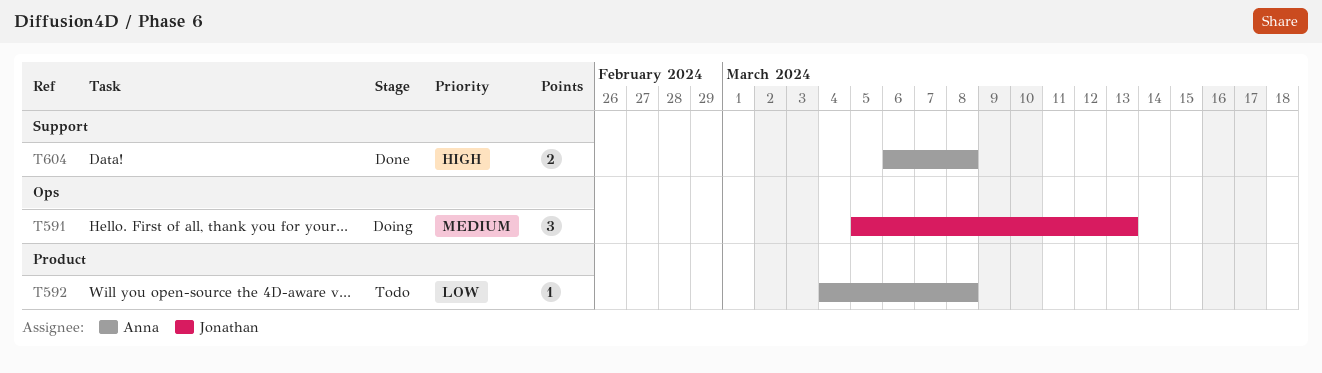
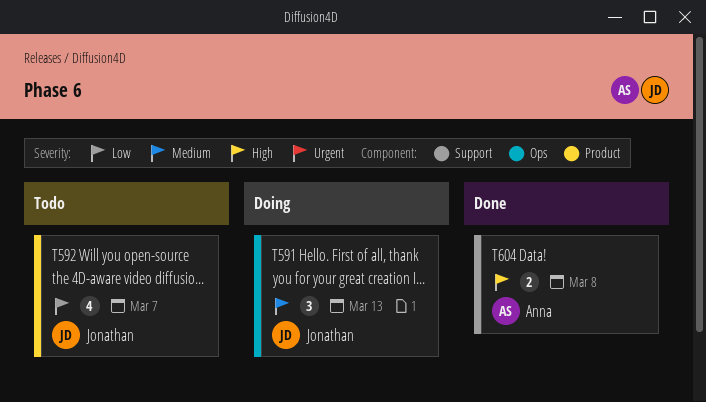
T592, owner: Anna -> Jonathan
T592, estimate: 1 -> 4
T592, due: Mar 8 -> Mar 7

